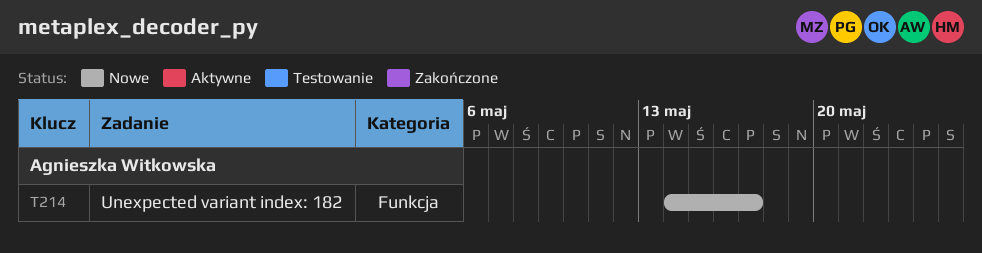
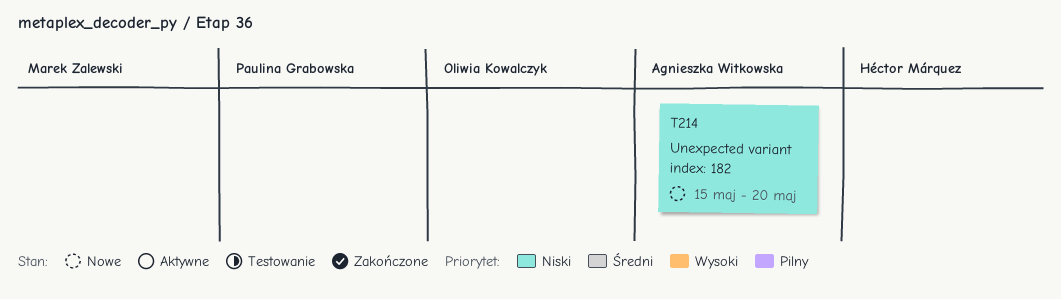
T214, start: May 14 -> May 15
T214, due: May 17 -> May 20

